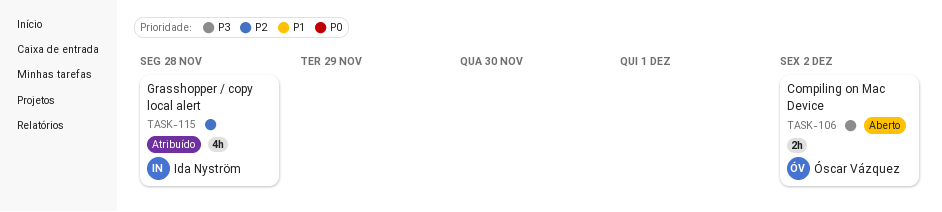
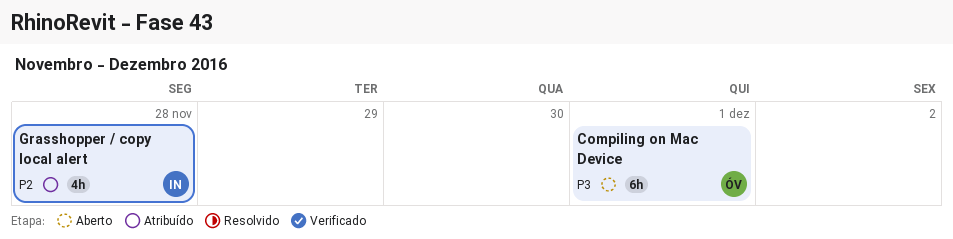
Compiling on Mac Device, estimate: 2h -> 6h
Compiling on Mac Device, due: Dec 2 -> Dec 1

